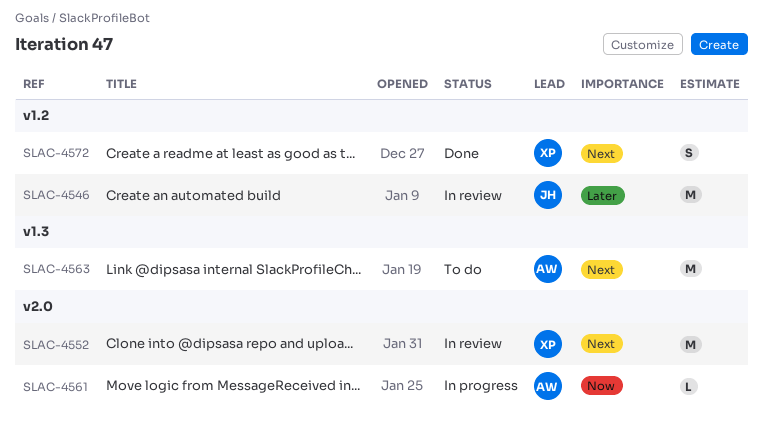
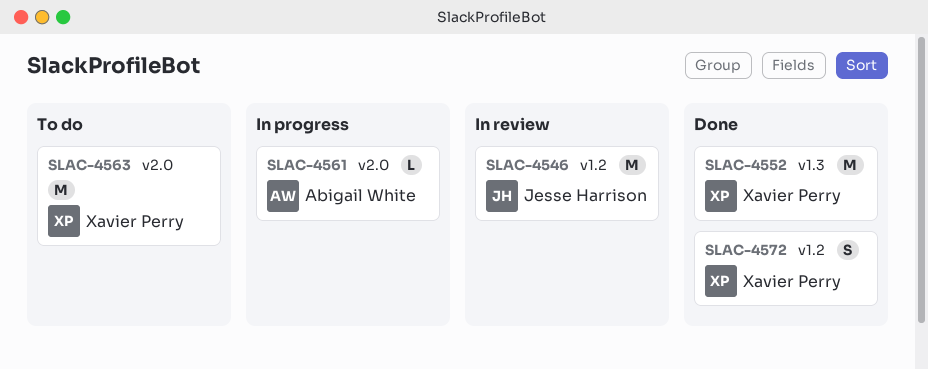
SLAC-4552, status: In review -> Done
SLAC-4552, label: v2.0 -> v1.3
SLAC-4563, owner: Abigail White -> Xavier Perry
SLAC-4563, label: v1.3 -> v2.0

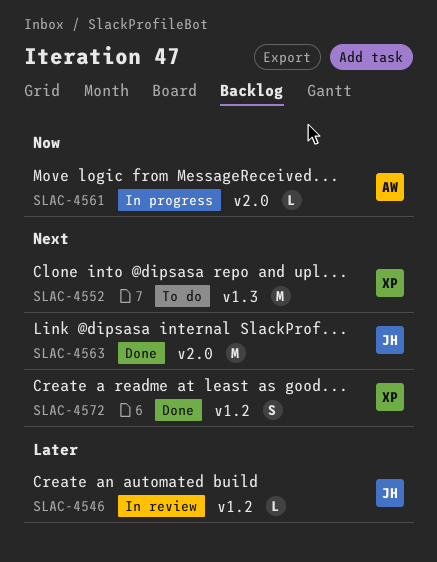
SLAC-4546, estimate: M -> L
SLAC-4552, status: Done -> To do
SLAC-4563, status: To do -> Done
SLAC-4563, owner: Xavier Perry -> Jesse Harrison

